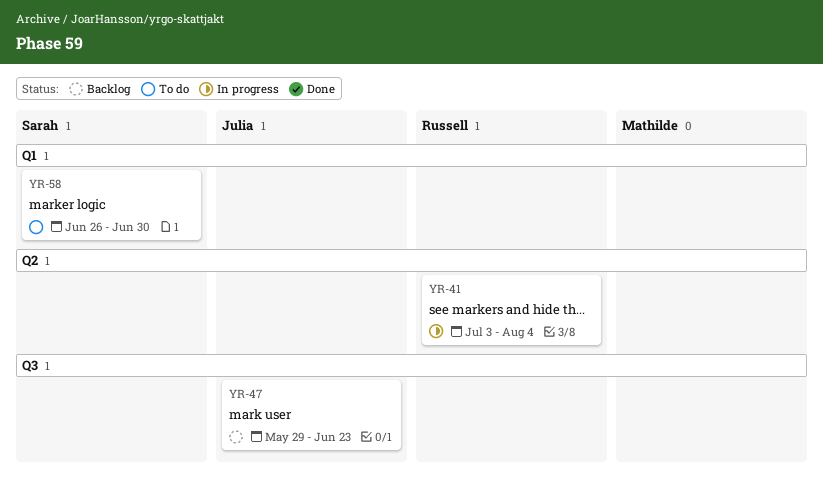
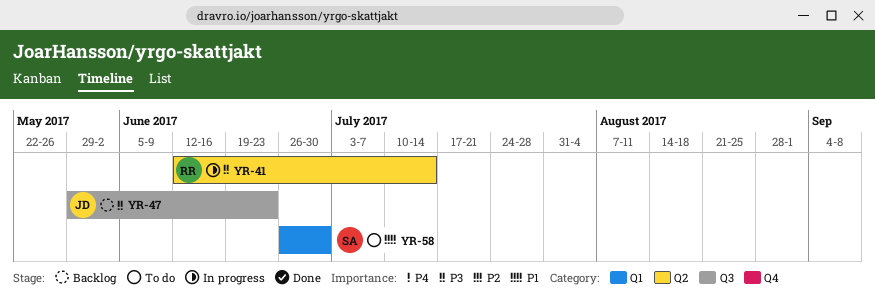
YR-41, start: Jul 3 -> Jun 12
YR-41, due: Aug 4 -> Jul 14

